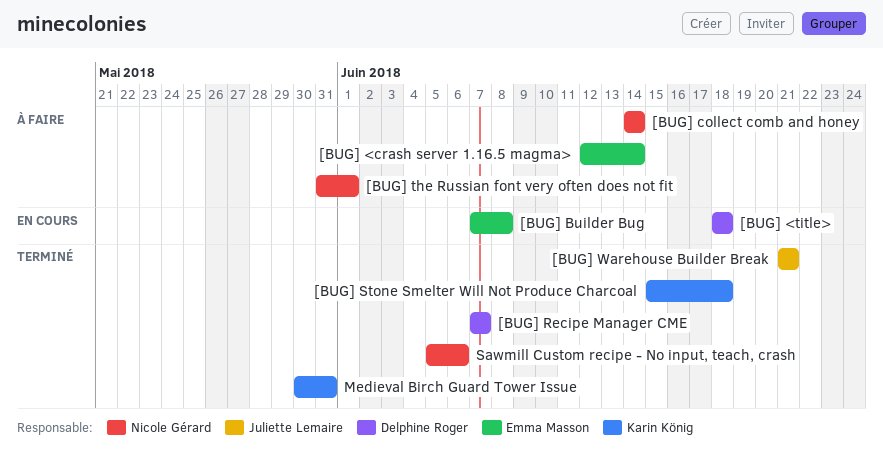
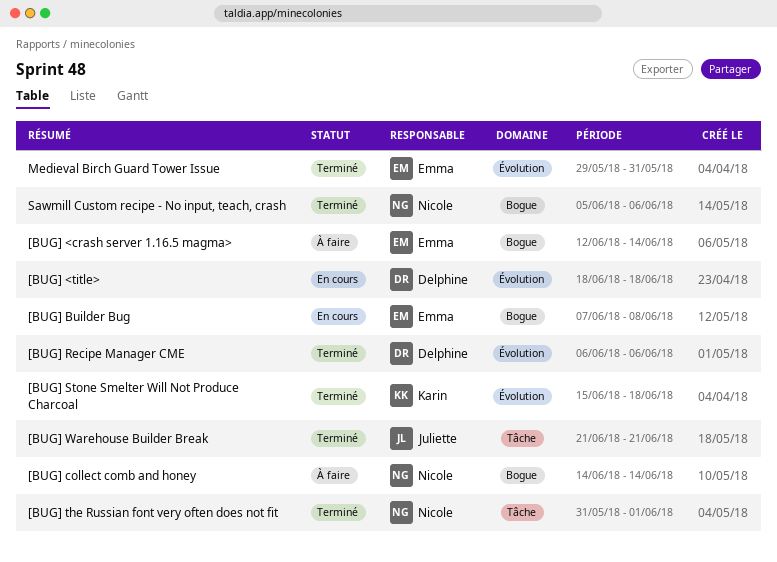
[BUG] Recipe Manager CME, start: Jun 7 -> Jun 6
[BUG] Recipe Manager CME, due: Jun 7 -> Jun 6
[BUG] the Russian font very often does not fit, status: À faire -> Terminé
Medieval Birch Guard Tower Issue, owner: Karin König -> Emma Masson
Medieval Birch Guard Tower Issue, start: May 30 -> May 29

